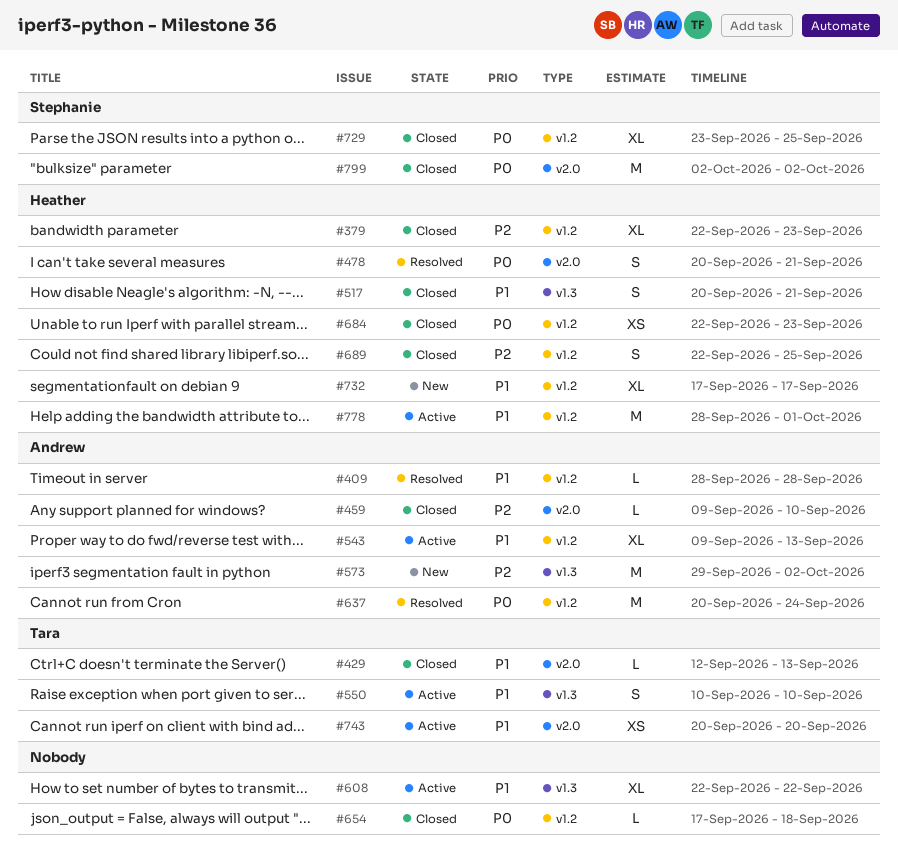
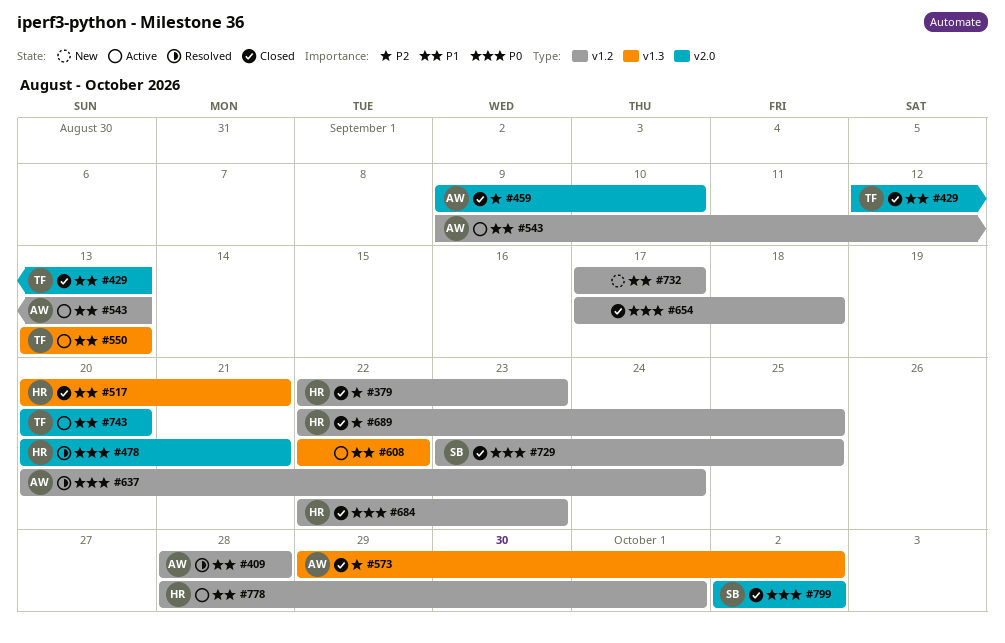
#550, start: Sep 10 -> Sep 13
#550, due: Sep 10 -> Sep 13
#573, status: New -> Closed
#732, owner: Heather -> none

